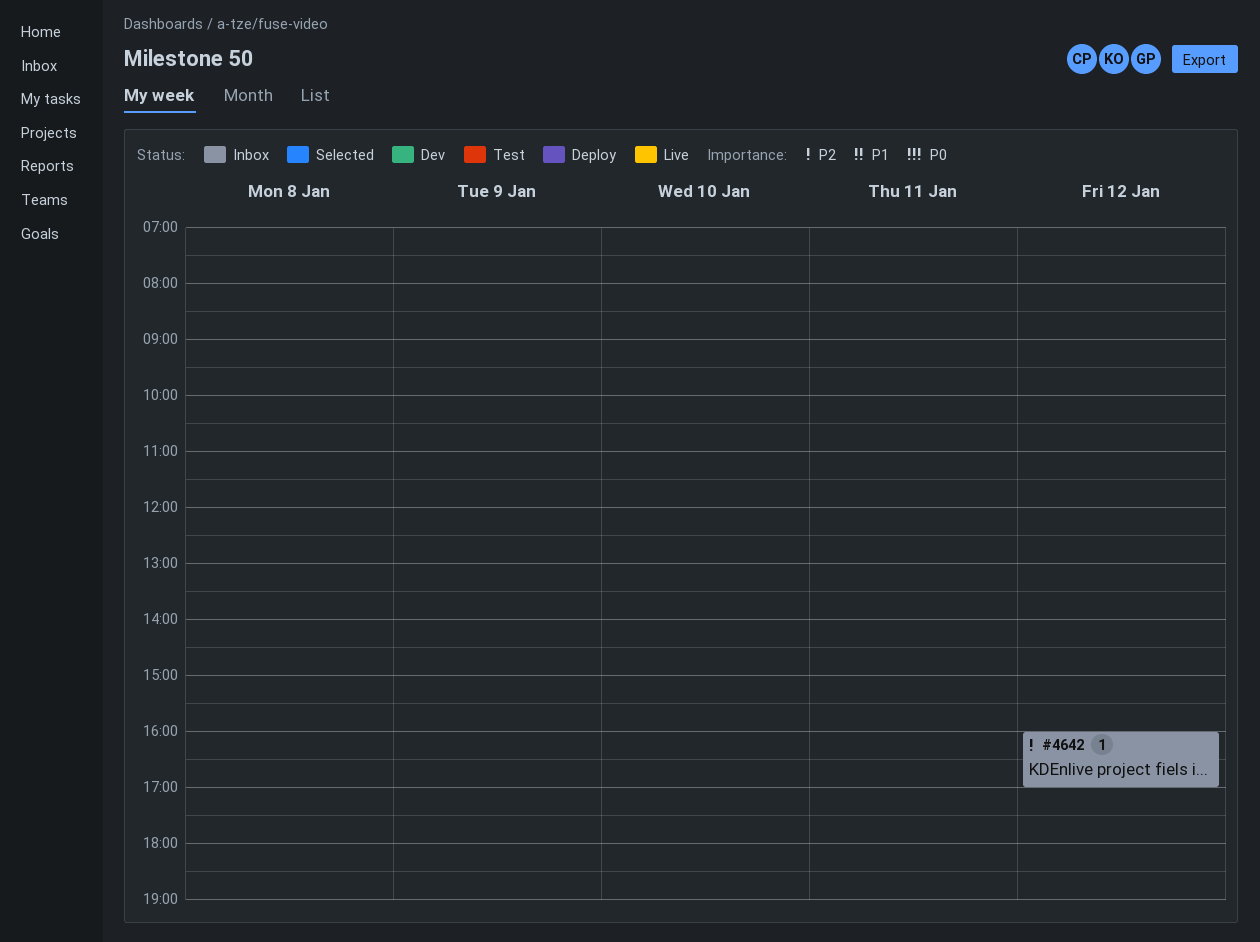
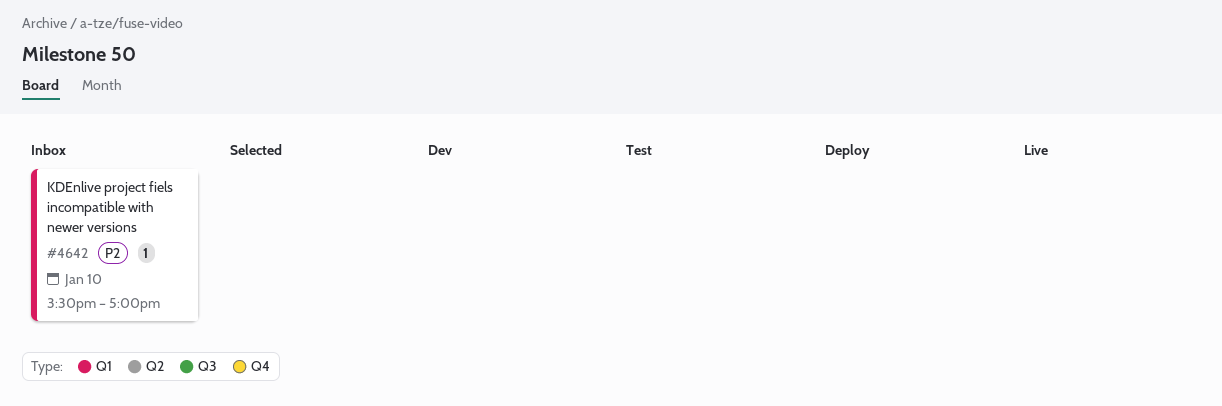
#4642, day: Jan 12 -> Jan 10
#4642, begins: 16:00 -> 15:30

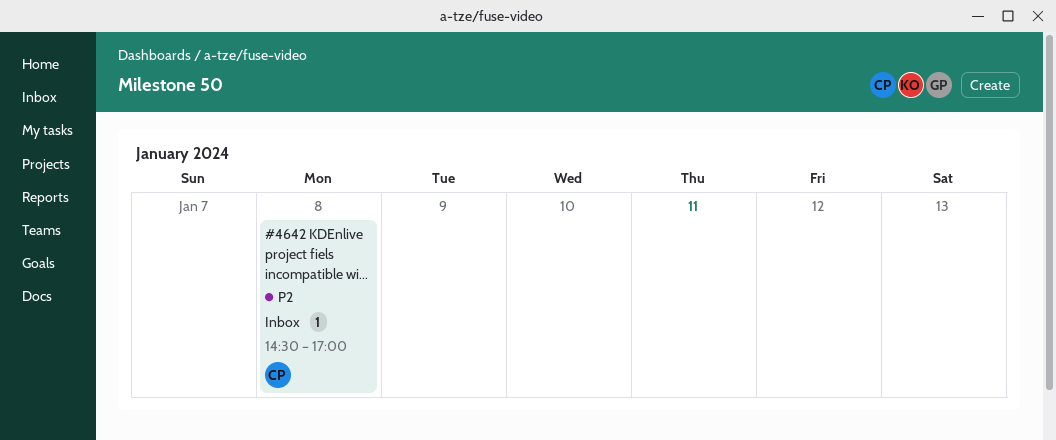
#4642, day: Jan 10 -> Jan 8
#4642, begins: 15:30 -> 14:30

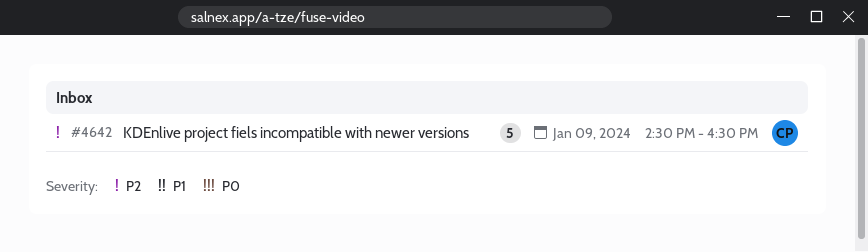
#4642, estimate: 1 -> 5
#4642, day: Jan 8 -> Jan 9
#4642, ends: 17:00 -> 16:30

